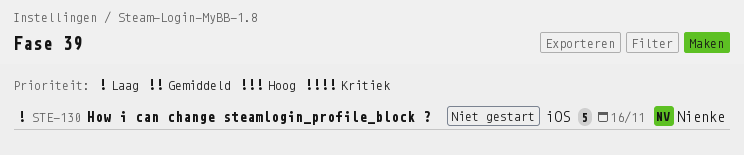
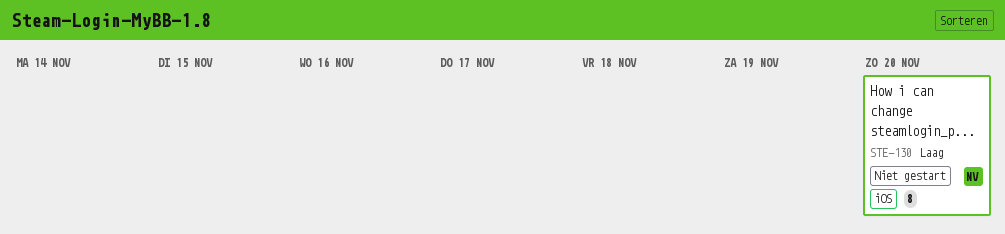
STE-130, estimate: 5 -> 8
STE-130, due: Nov 16 -> Nov 20

